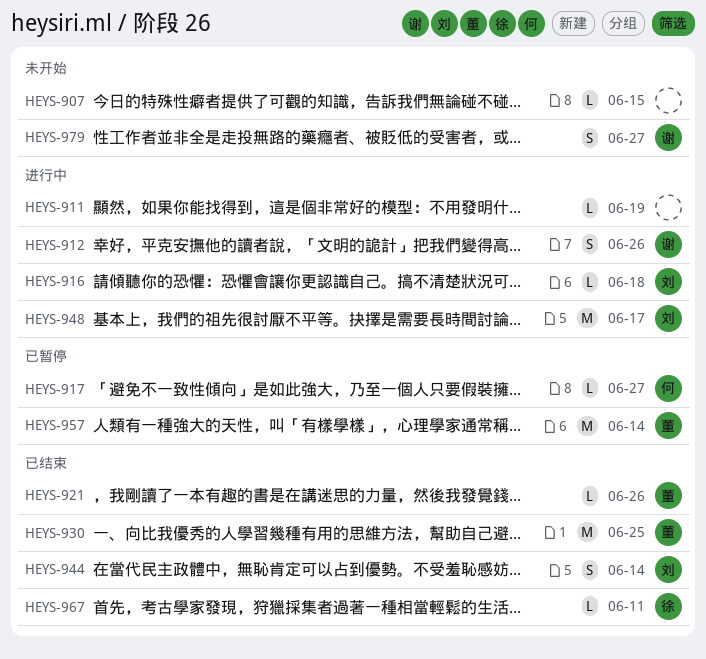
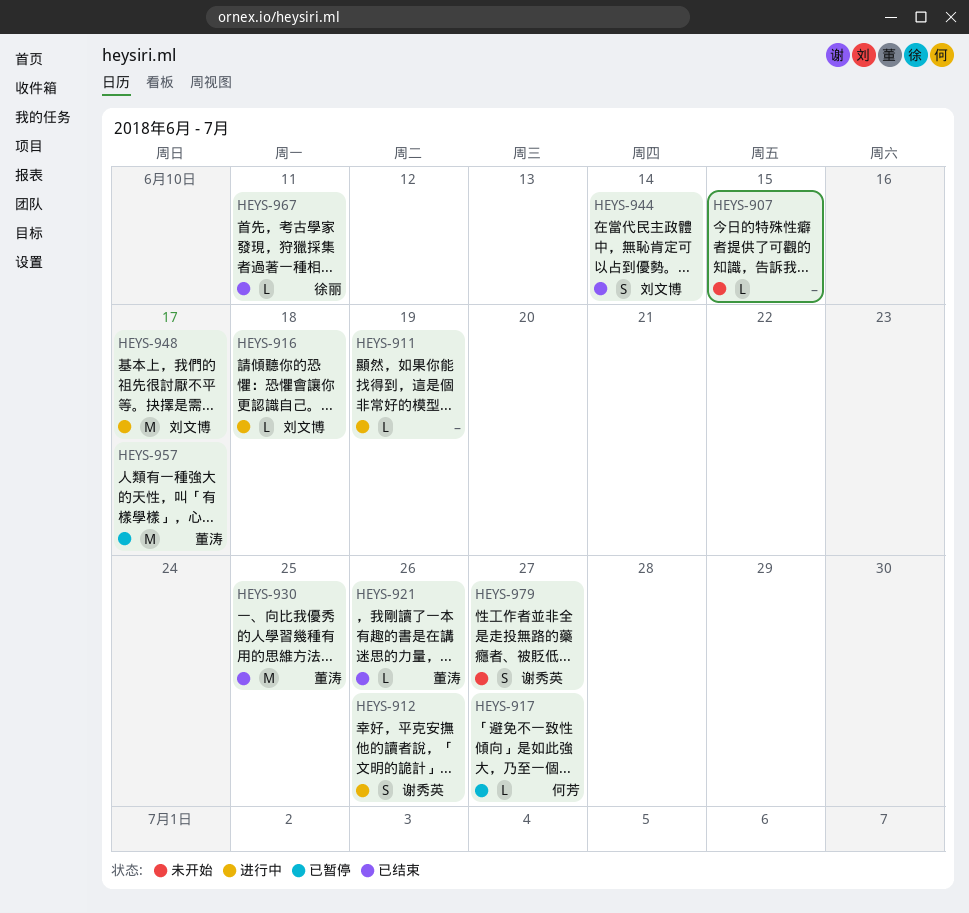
HEYS-957, due: Jun 14 -> Jun 17

